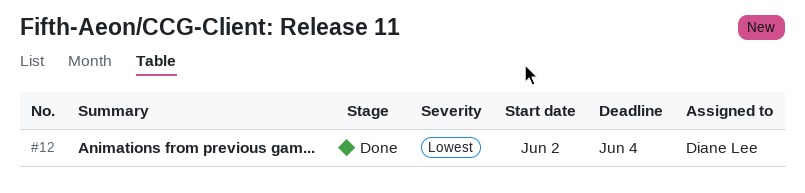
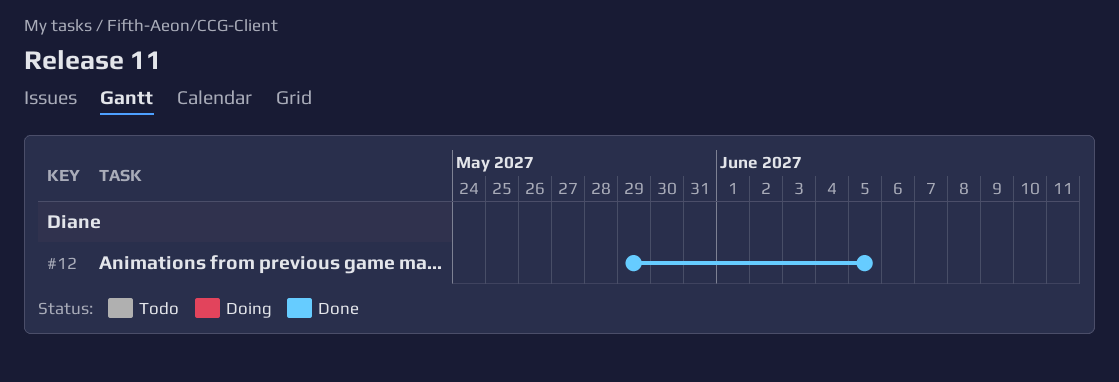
#12, start: Jun 2 -> May 29
#12, due: Jun 4 -> Jun 5

